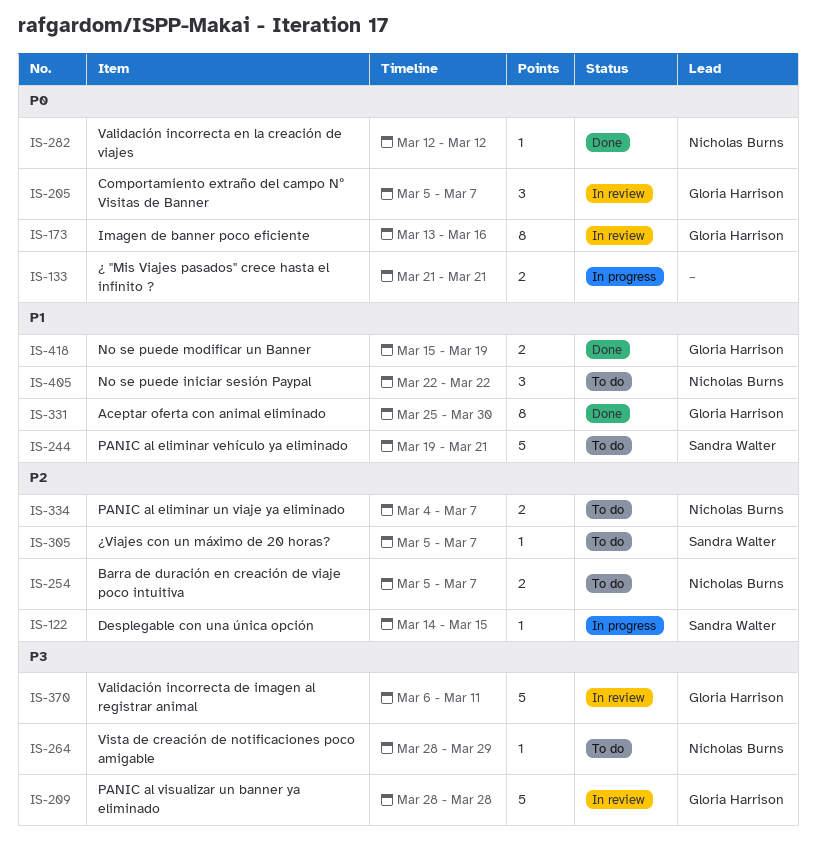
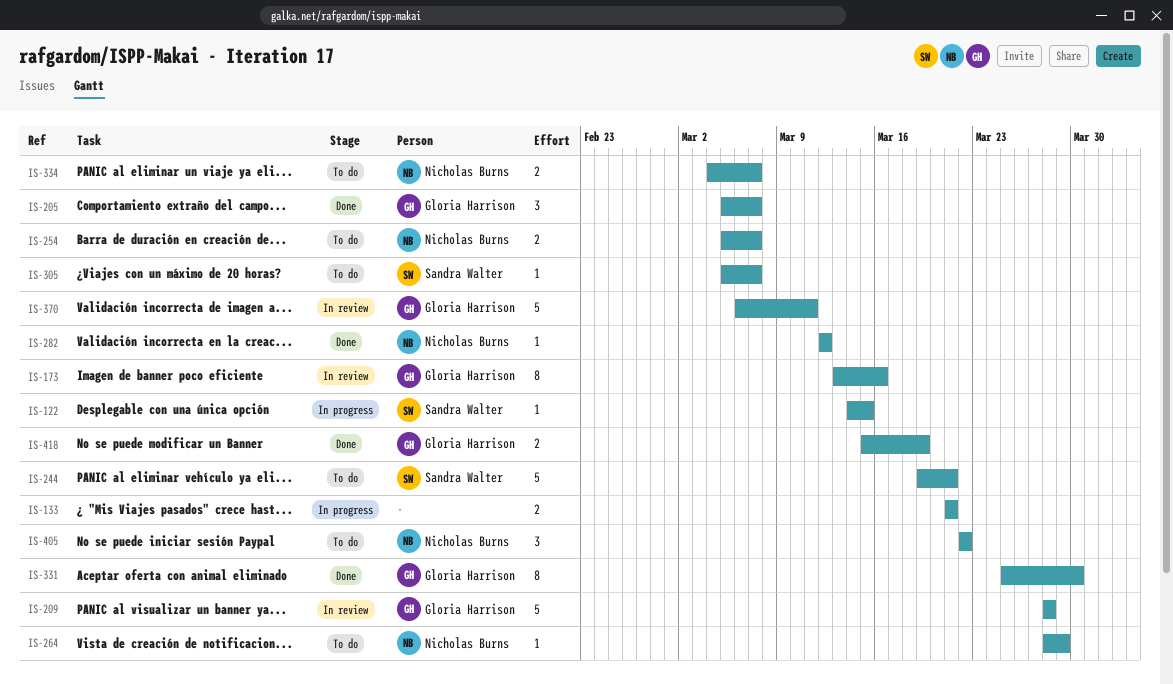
IS-205, status: In review -> Done

